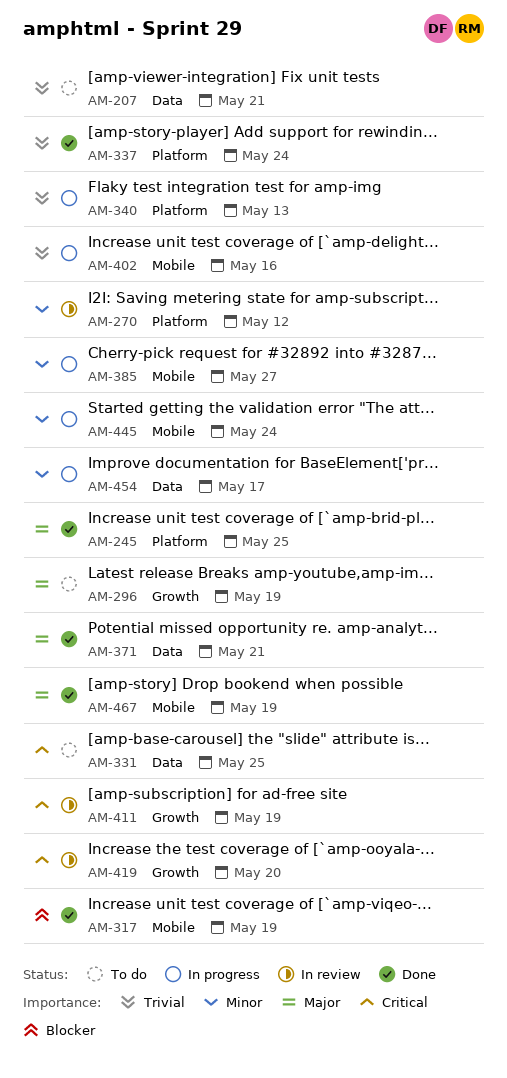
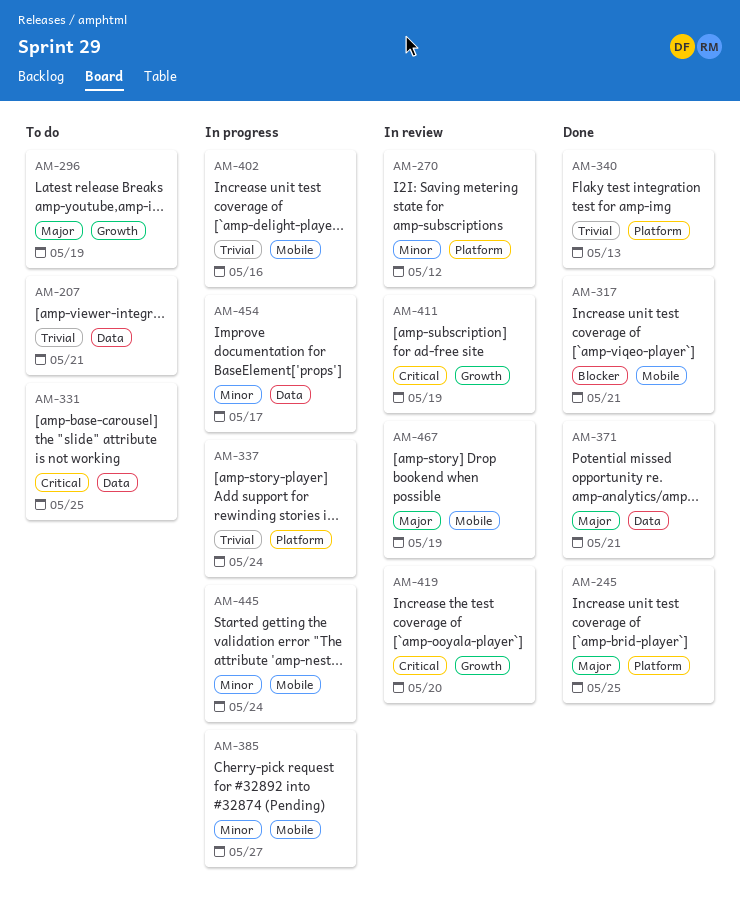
AM-317, due: May 19 -> May 21
AM-337, status: Done -> In progress
AM-340, status: In progress -> Done
AM-467, status: Done -> In review

